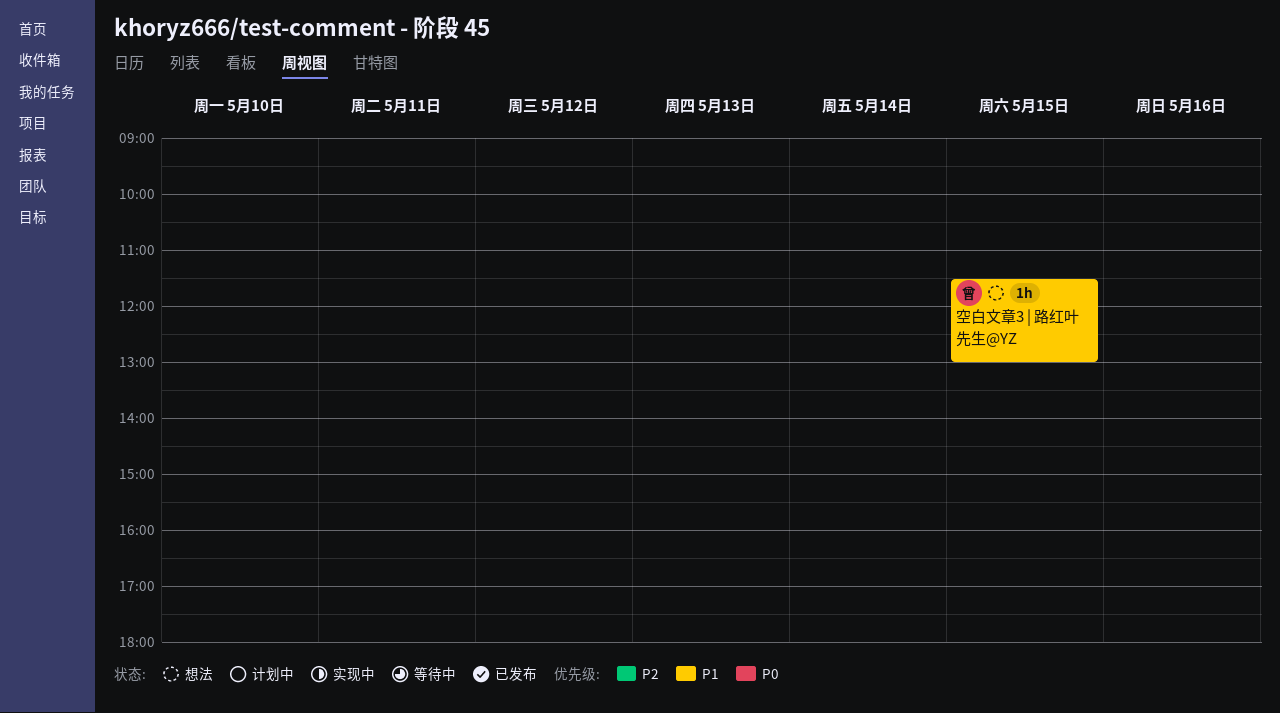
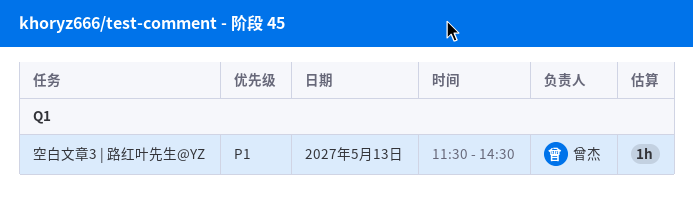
空白文章3 | 路红叶先生@YZ, day: May 15 -> May 13
空白文章3 | 路红叶先生@YZ, ends: 13:00 -> 14:30

